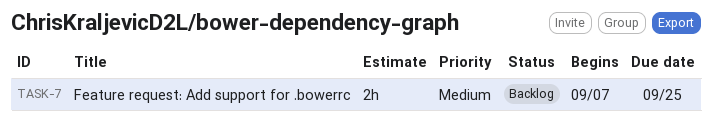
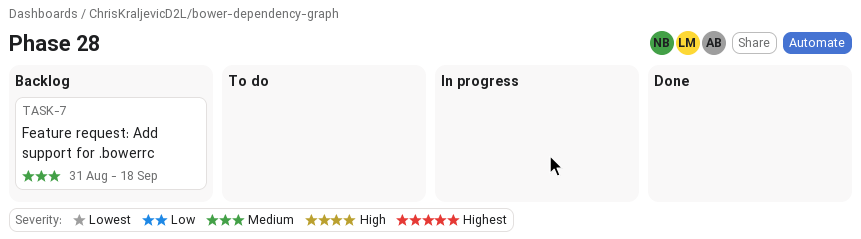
TASK-7, start: Sep 7 -> Aug 31
TASK-7, due: Sep 25 -> Sep 18

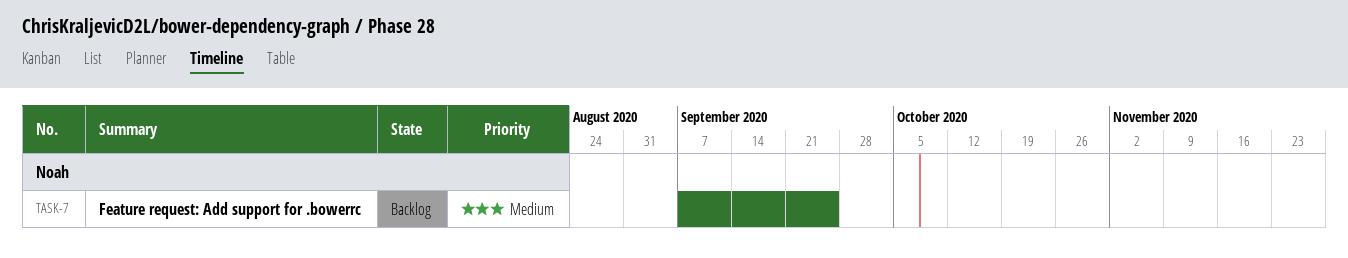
TASK-7, start: Aug 31 -> Sep 7
TASK-7, due: Sep 18 -> Sep 25

